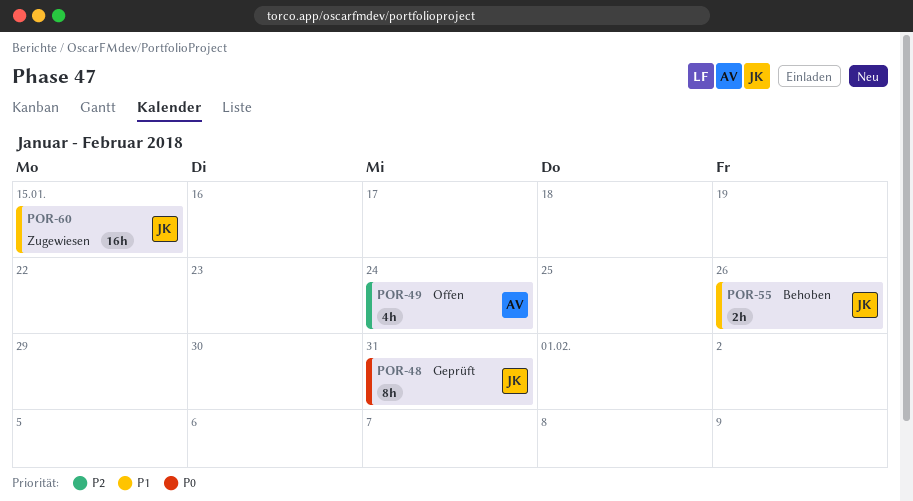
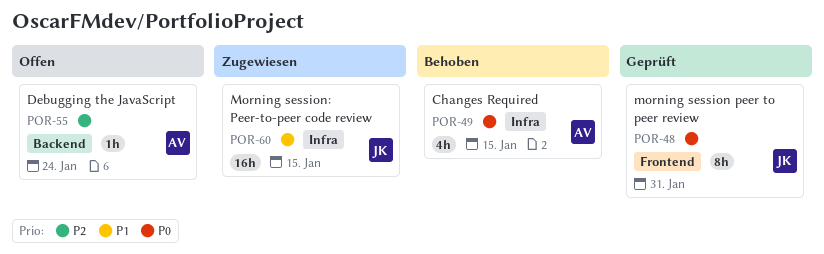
POR-49, status: Offen -> Behoben
POR-49, priority: P2 -> P0
POR-49, due: Jan 24 -> Jan 15
POR-55, status: Behoben -> Offen
POR-55, owner: JK -> AV
POR-55, priority: P1 -> P2
POR-55, estimate: 2h -> 1h
POR-55, due: Jan 26 -> Jan 24

